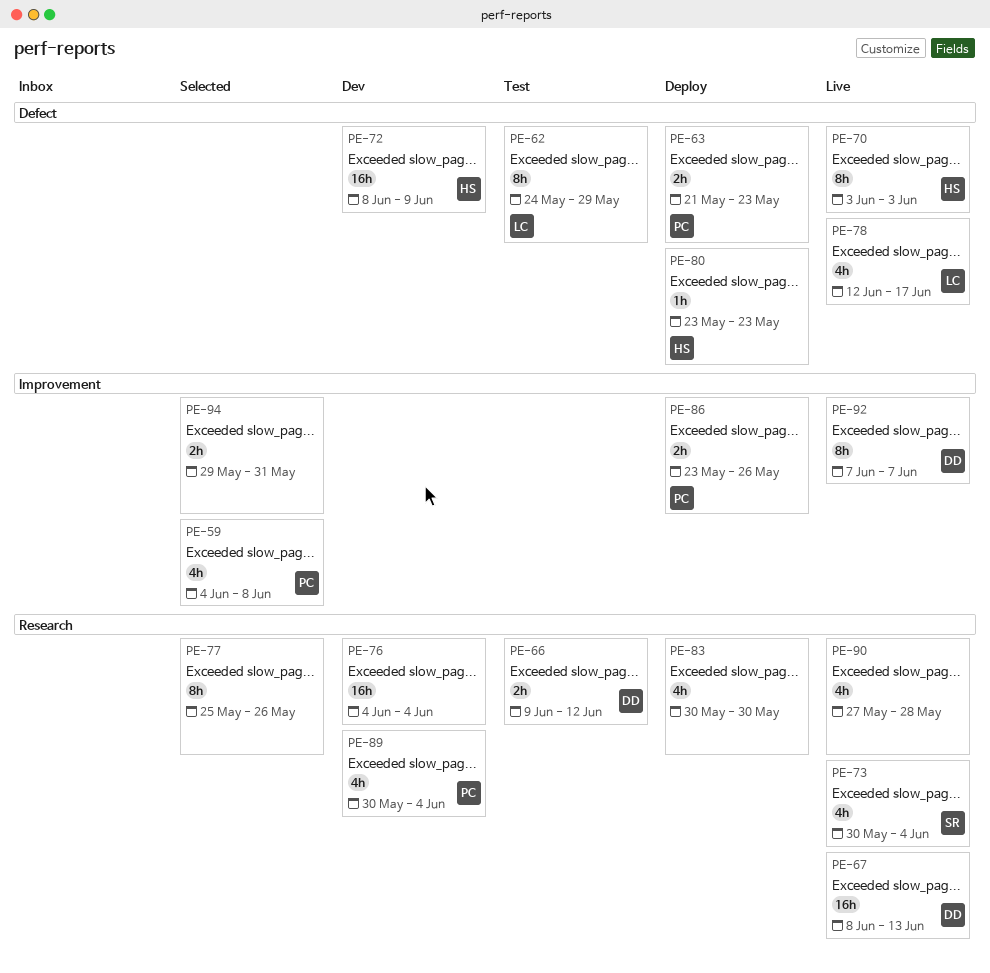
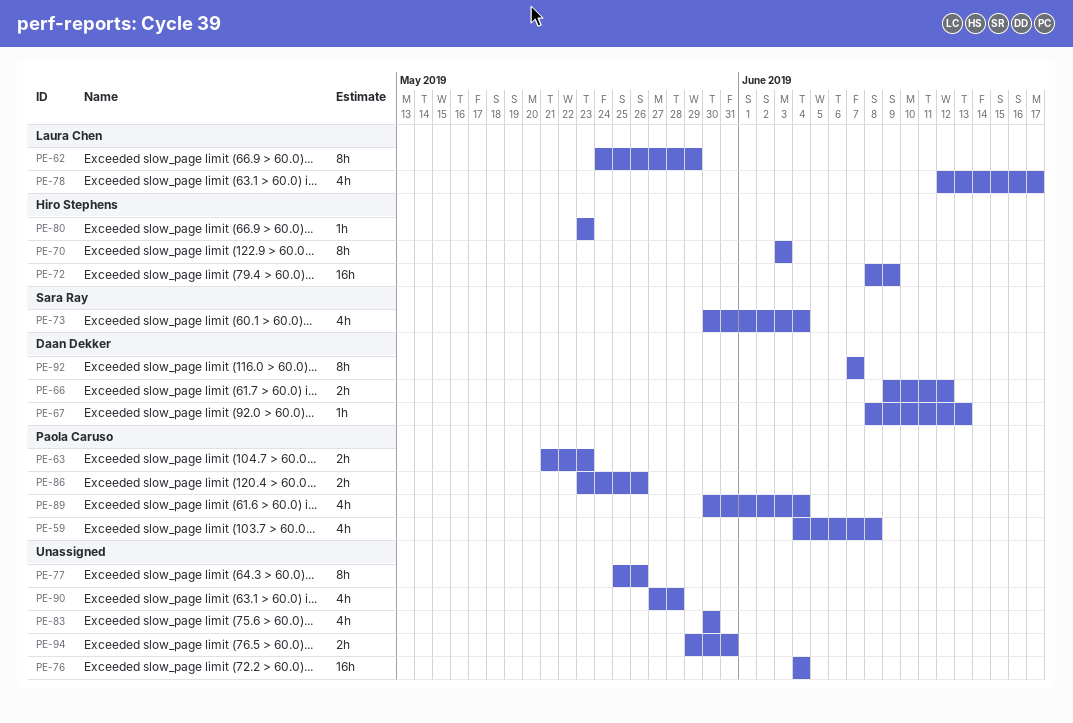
PE-67, estimate: 16h -> 1h

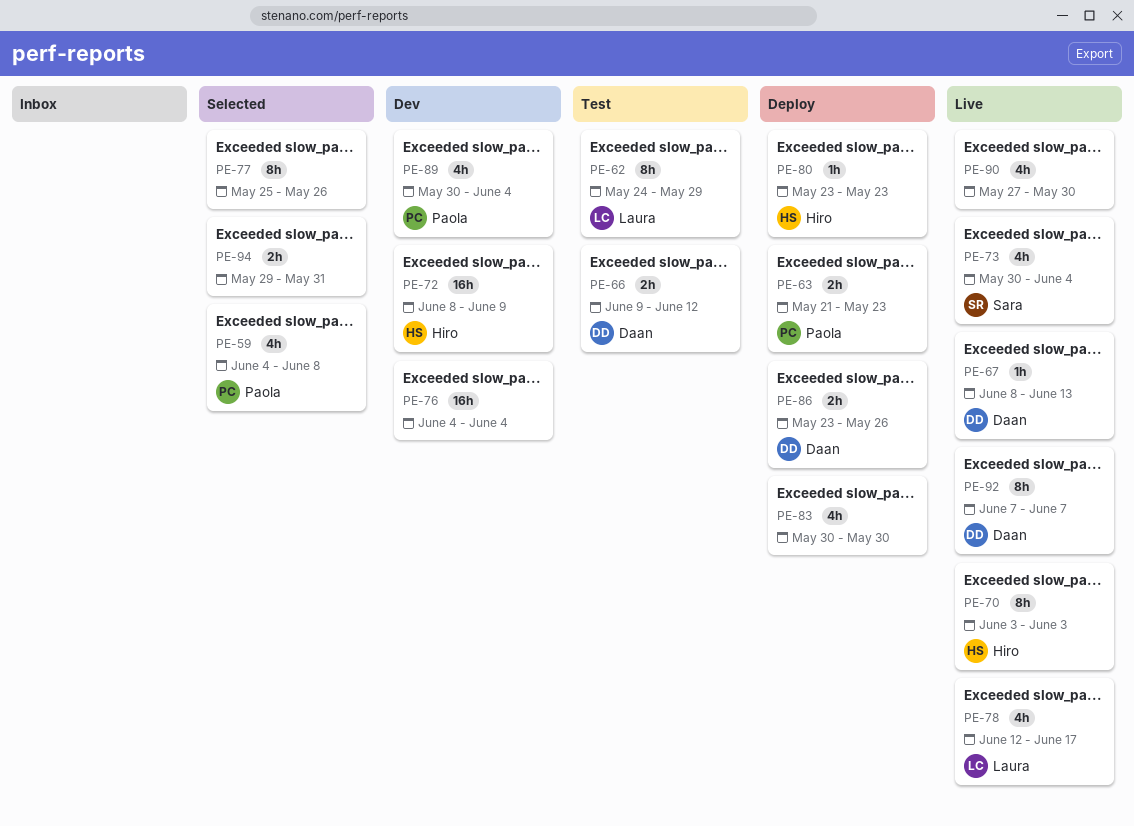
PE-86, owner: Paola Caruso -> Daan Dekker
PE-90, due: May 28 -> May 30

